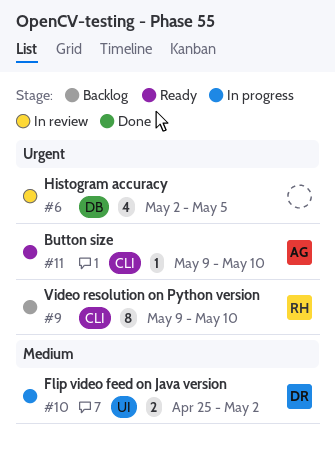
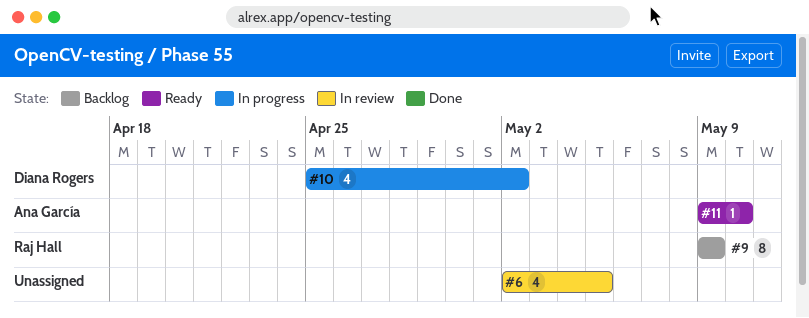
#9, due: May 10 -> May 9
#10, estimate: 2 -> 4

